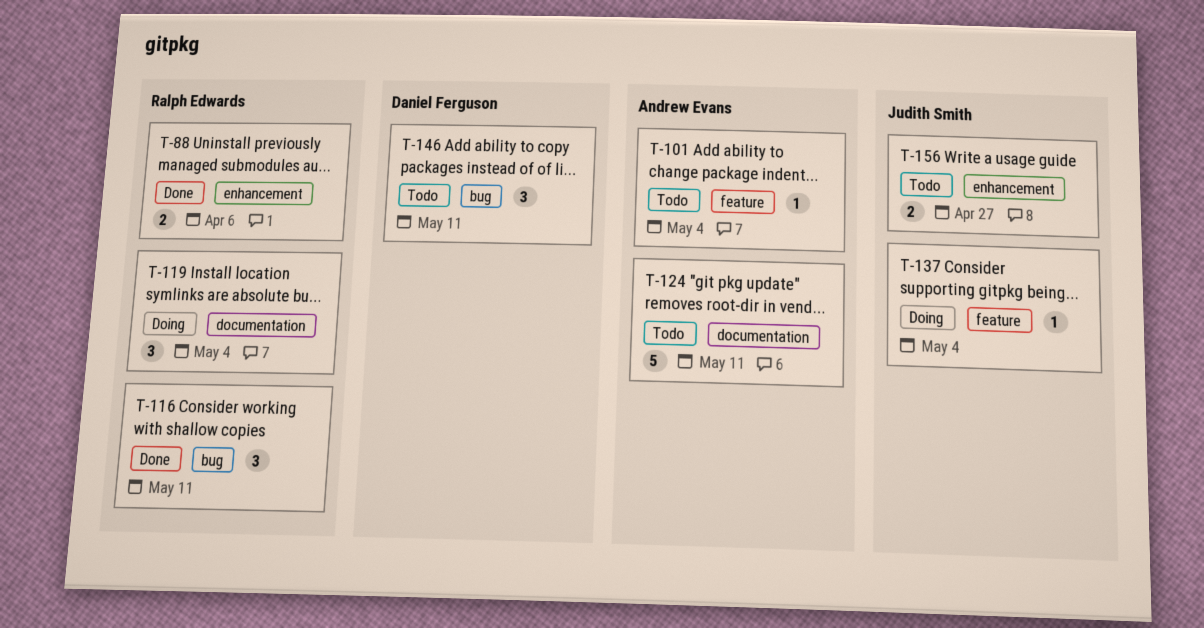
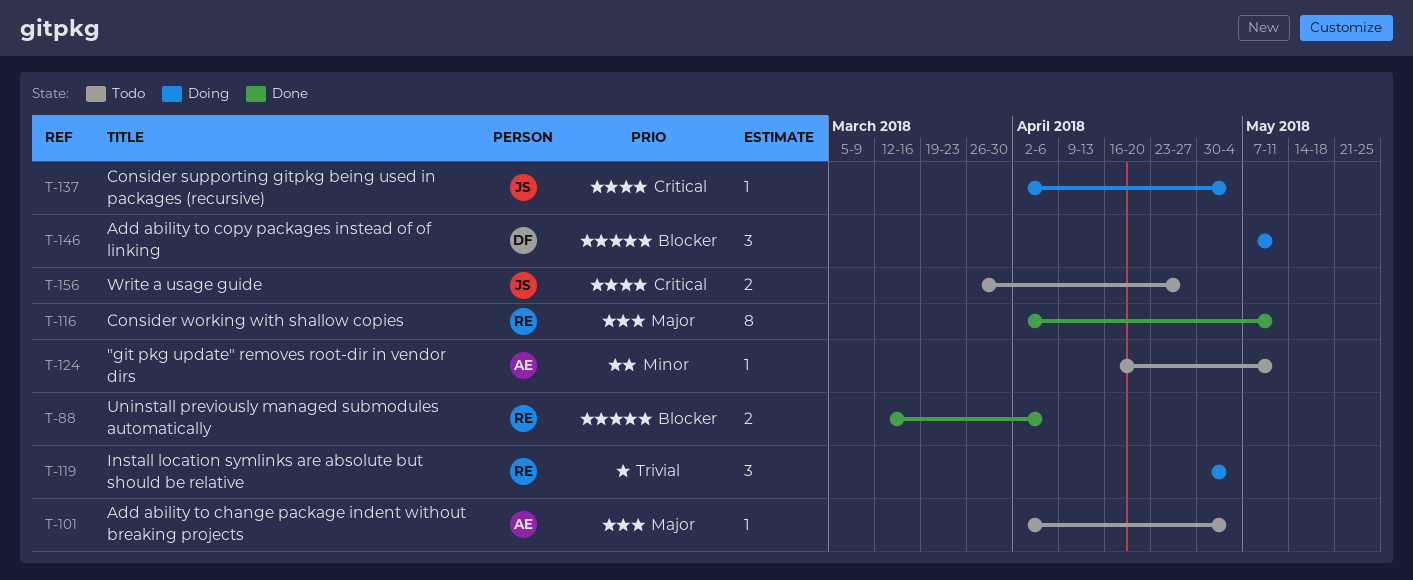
T-116, estimate: 3 -> 8
T-124, estimate: 5 -> 1
T-146, status: Todo -> Doing

